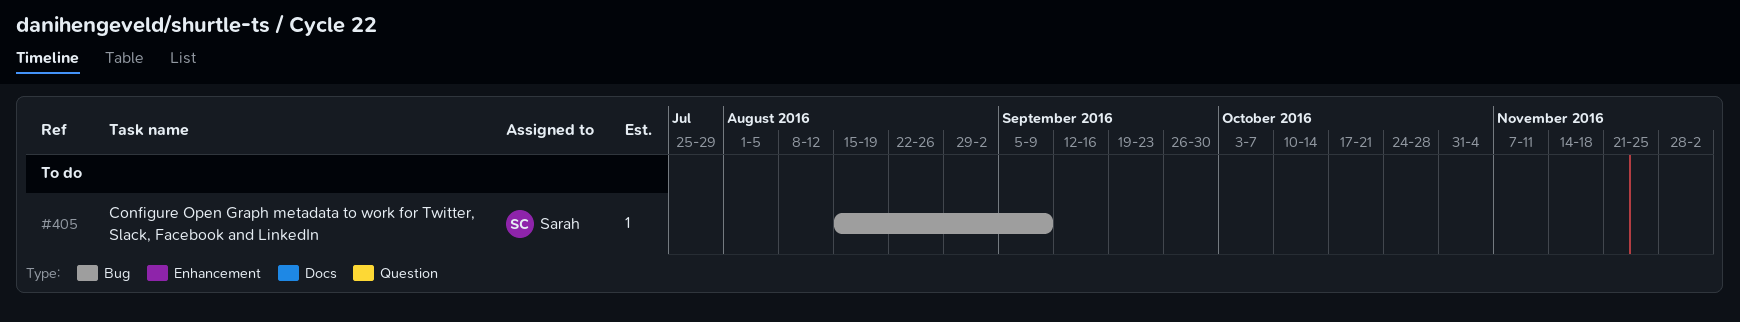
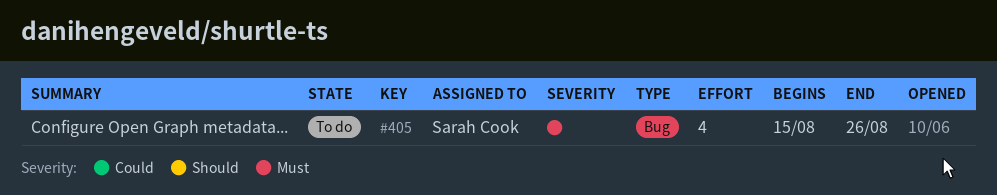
#405, estimate: 1 -> 4
#405, due: Sep 9 -> Aug 26

